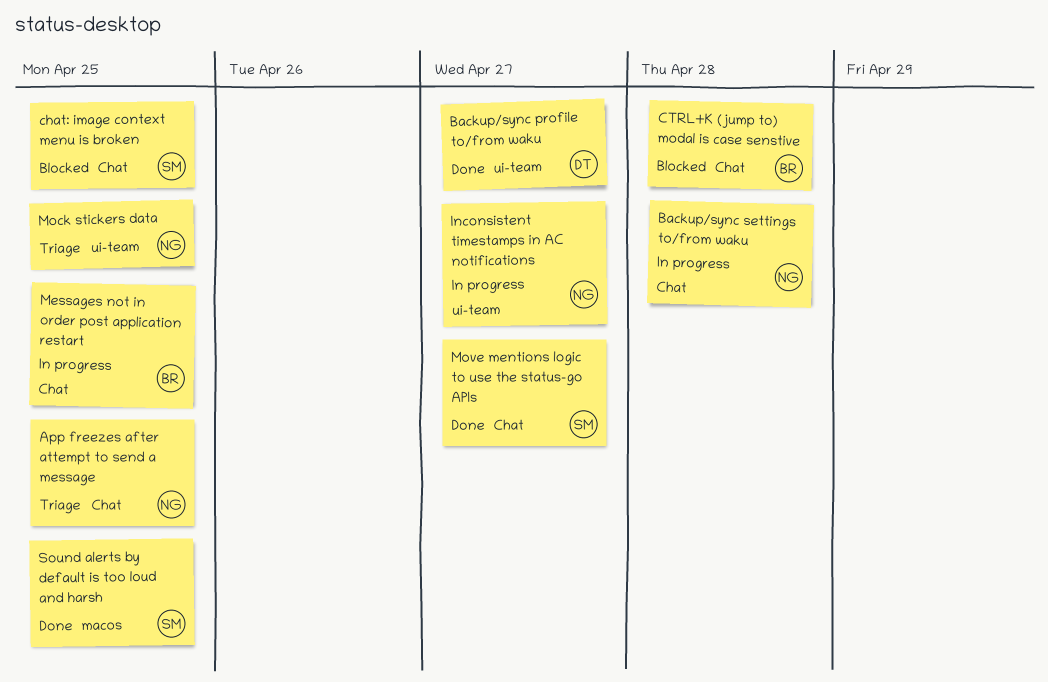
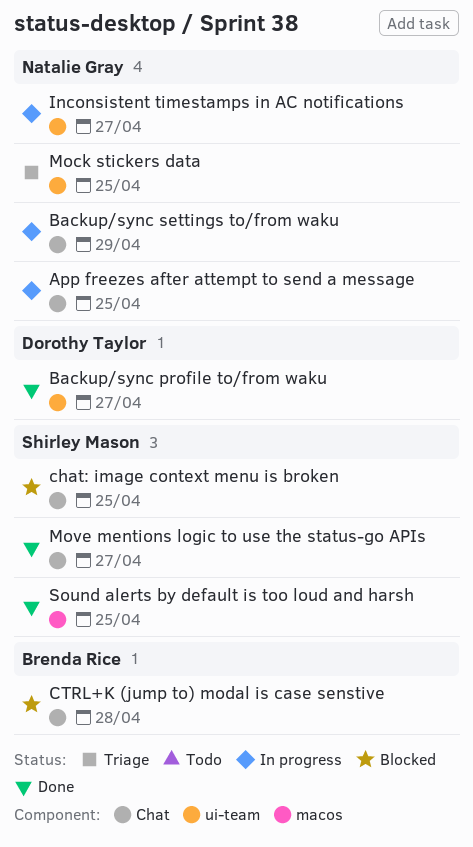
App freezes after attempt to send a message, status: Triage -> In progress
Backup/sync settings to/from waku, due: Apr 28 -> Apr 29
Messages not in order post application restart: present -> none

